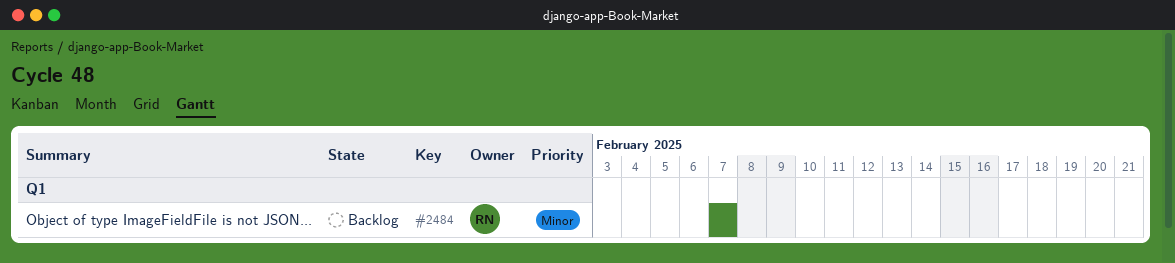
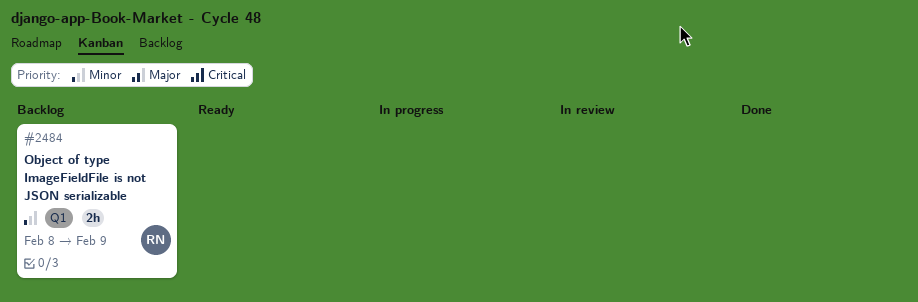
#2484, start: Feb 7 -> Feb 8
#2484, due: Feb 7 -> Feb 9

